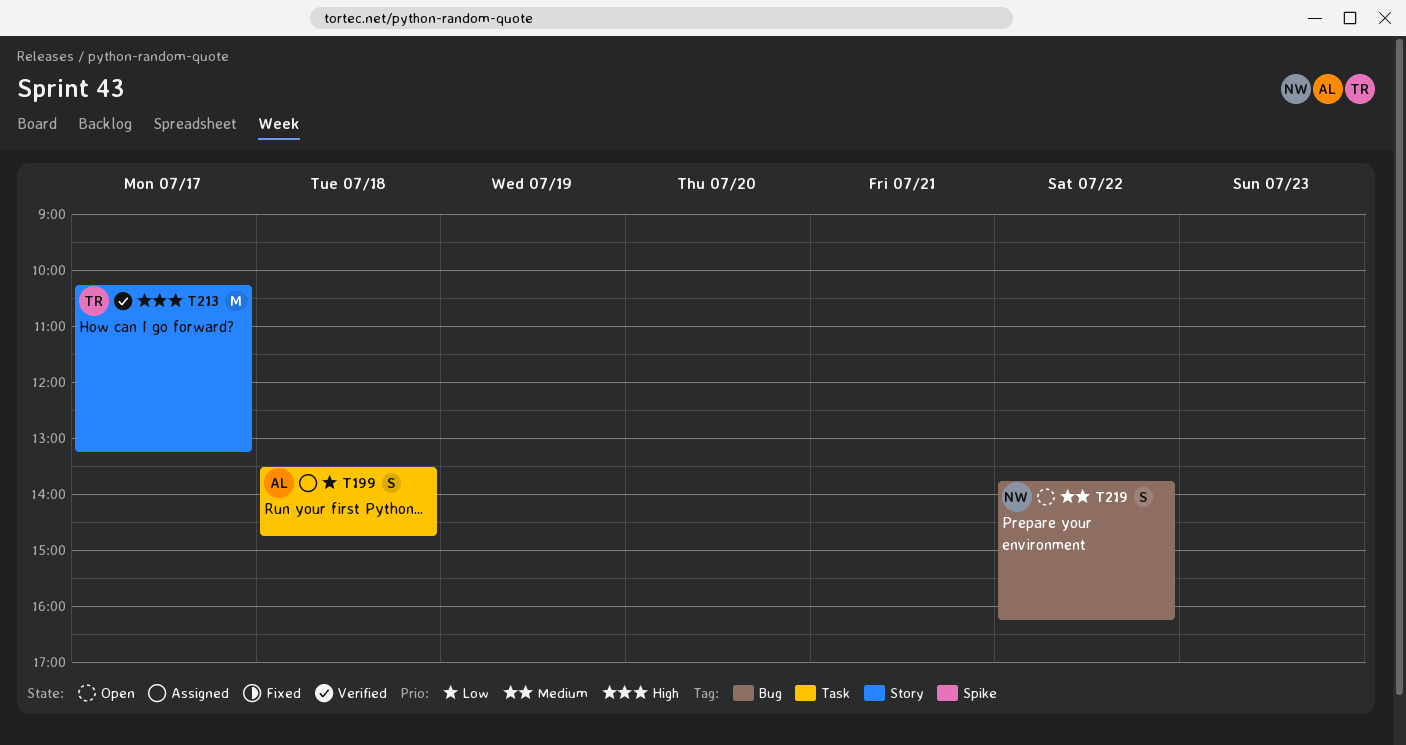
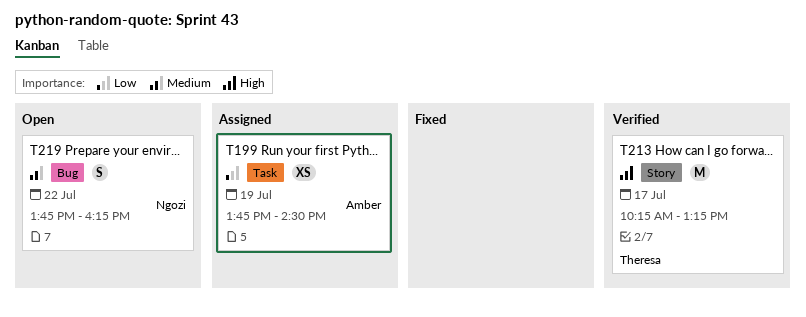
T199, estimate: S -> XS
T199, day: Jul 18 -> Jul 19
T199, begins: 13:30 -> 13:45
T199, ends: 14:45 -> 14:30

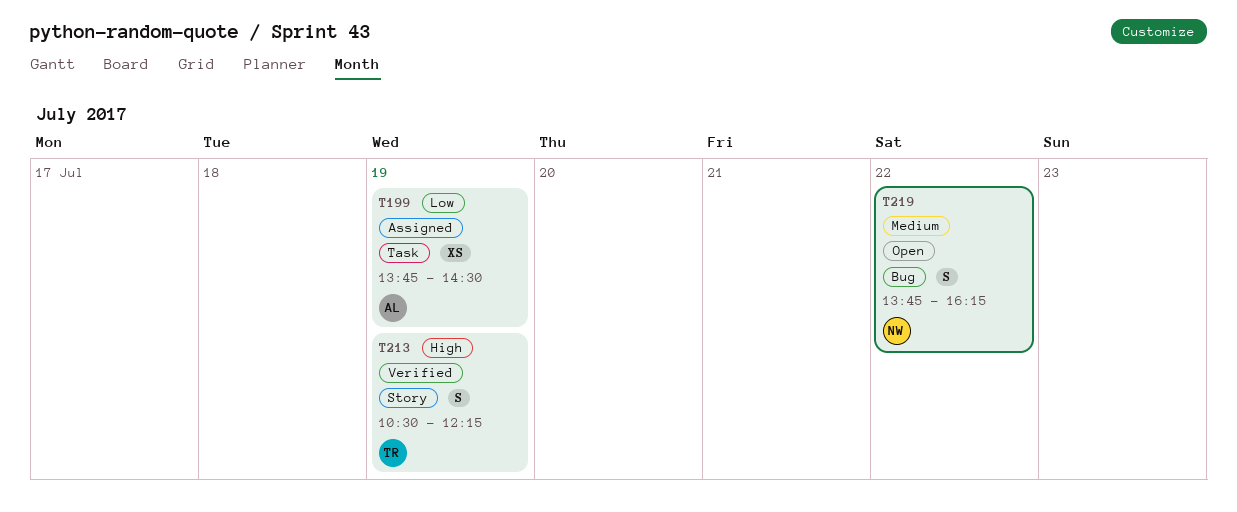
T213, estimate: M -> S
T213, day: Jul 17 -> Jul 19
T213, begins: 10:15 -> 10:30
T213, ends: 13:15 -> 12:15

